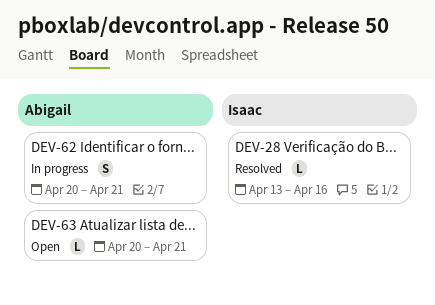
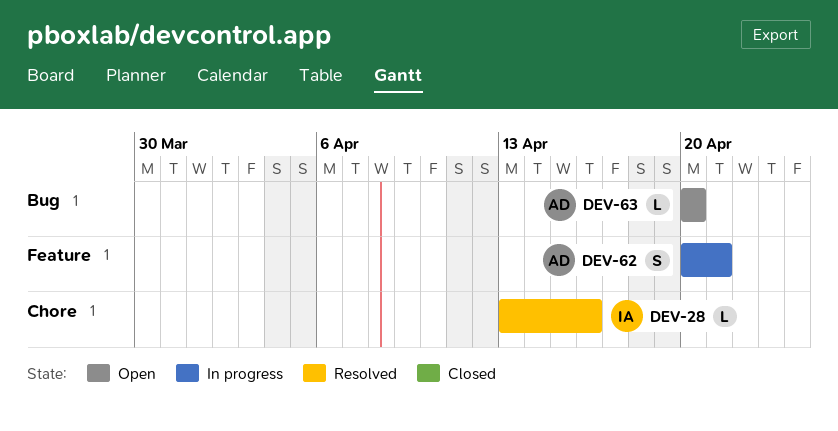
DEV-63, due: Apr 21 -> Apr 20

